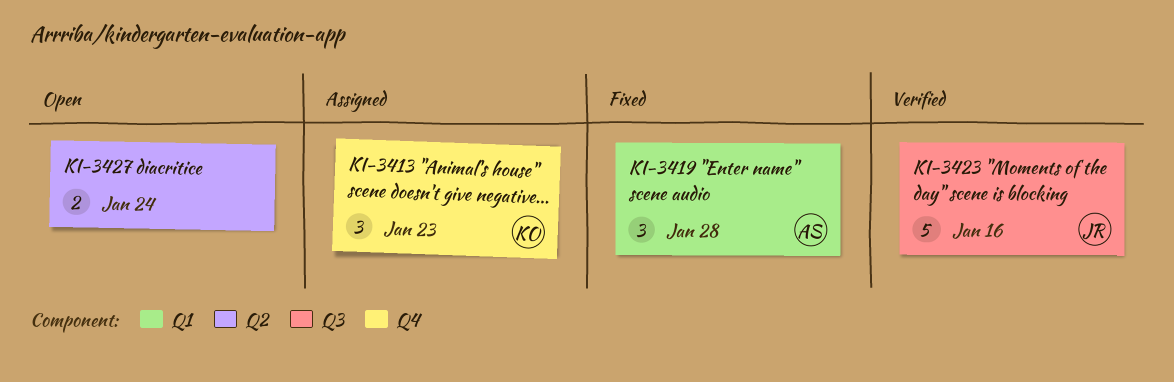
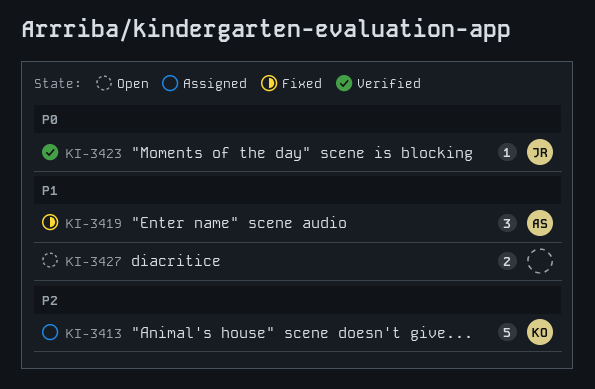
KI-3413, estimate: 3 -> 5
KI-3423, estimate: 5 -> 1

